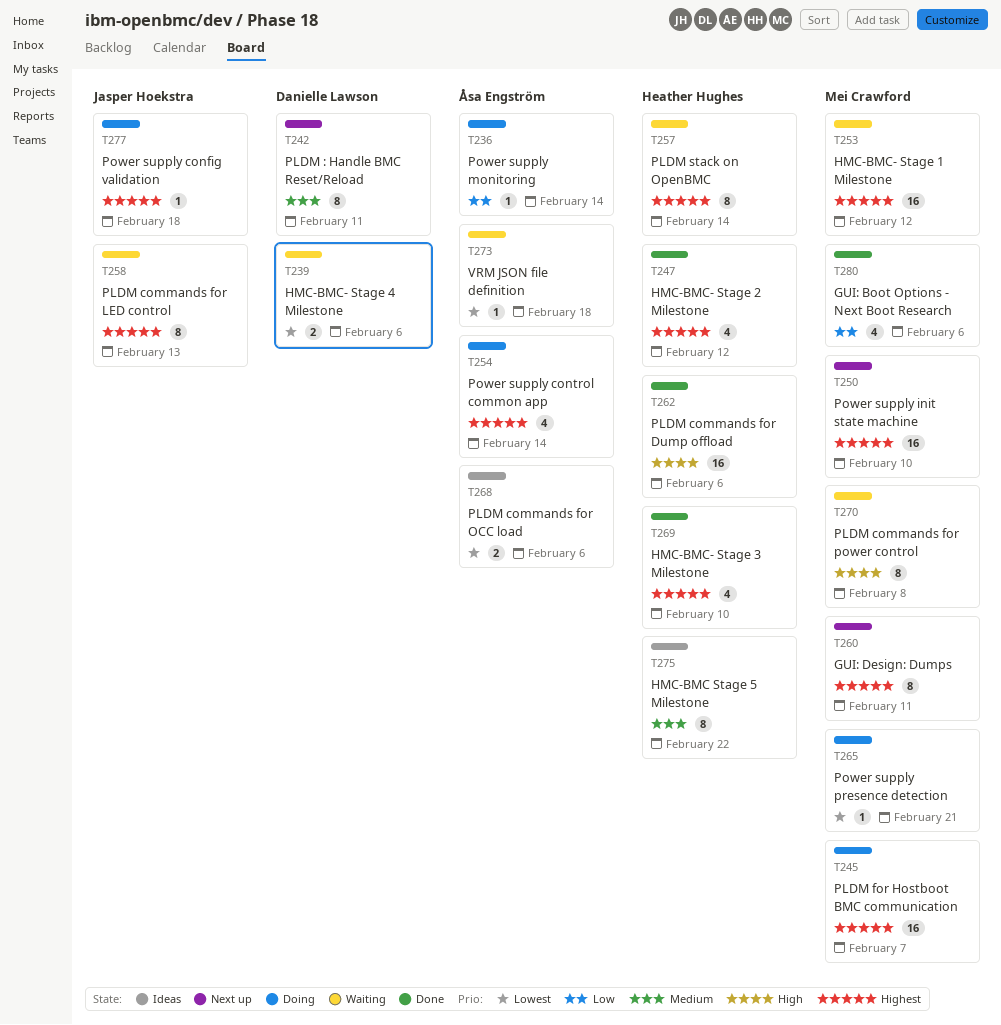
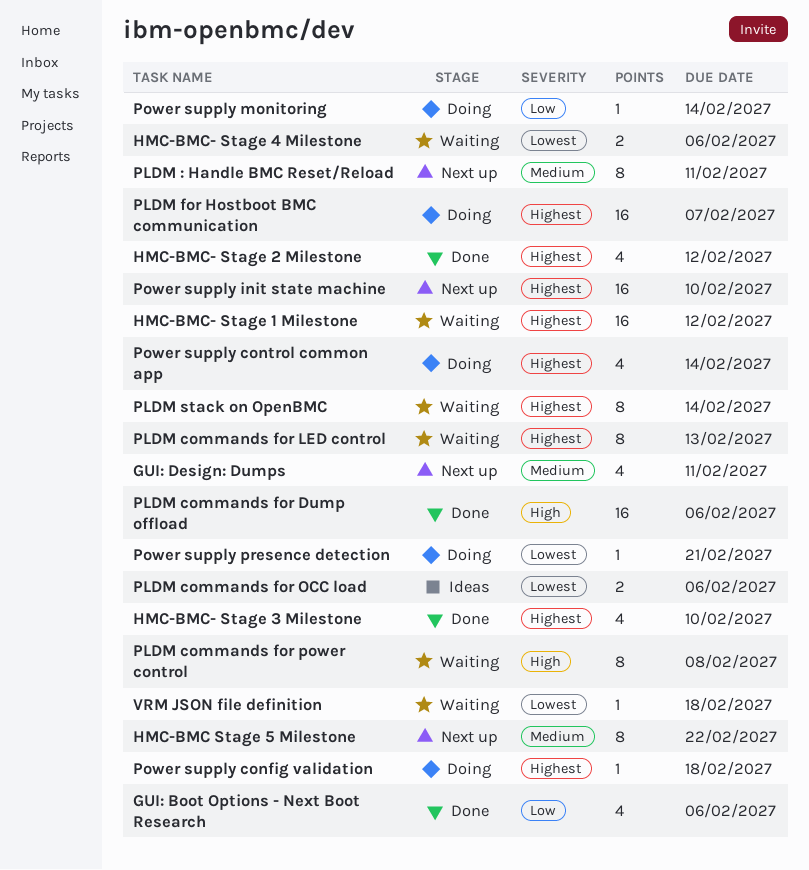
GUI: Design: Dumps, priority: Highest -> Medium
GUI: Design: Dumps, estimate: 8 -> 4
HMC-BMC Stage 5 Milestone, status: Ideas -> Next up

